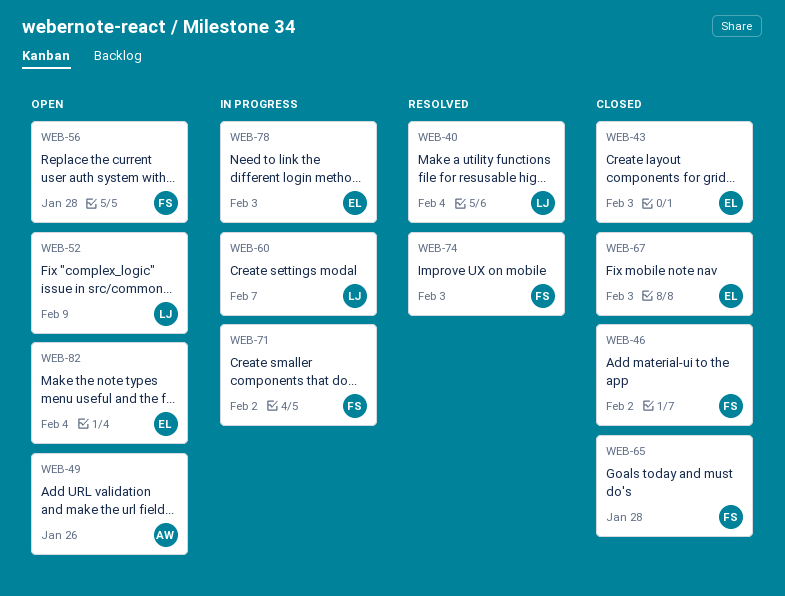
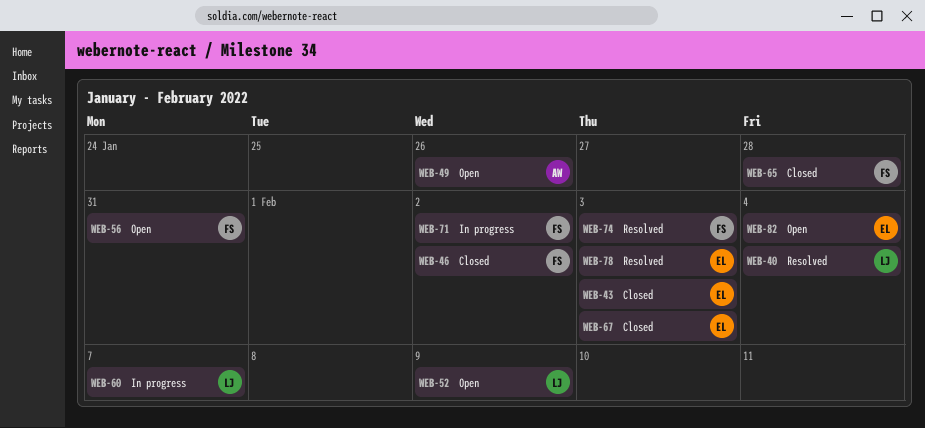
WEB-56, due: Jan 28 -> Jan 31
WEB-78, status: In progress -> Resolved

